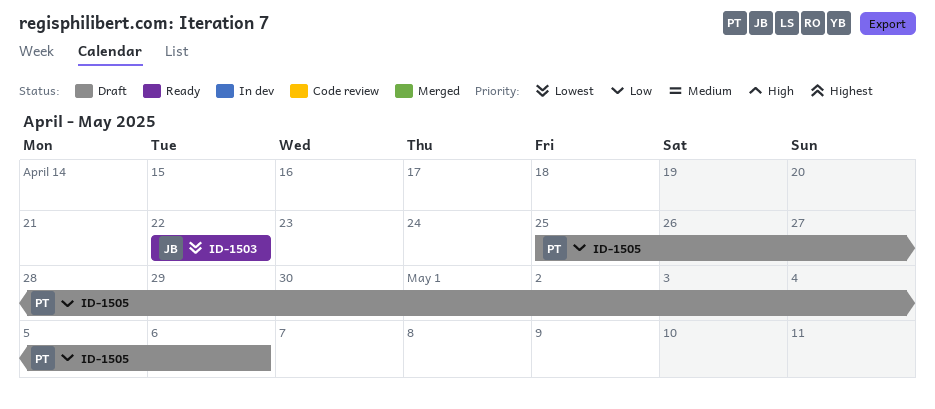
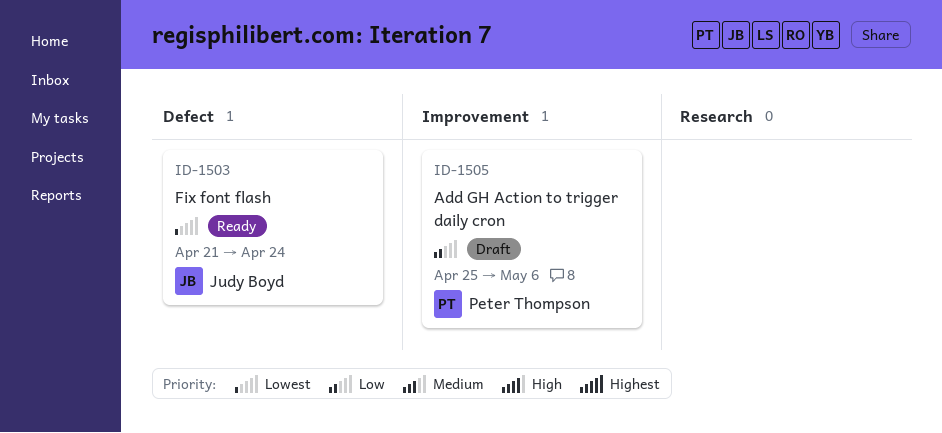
ID-1503, start: Apr 22 -> Apr 21
ID-1503, due: Apr 22 -> Apr 24

